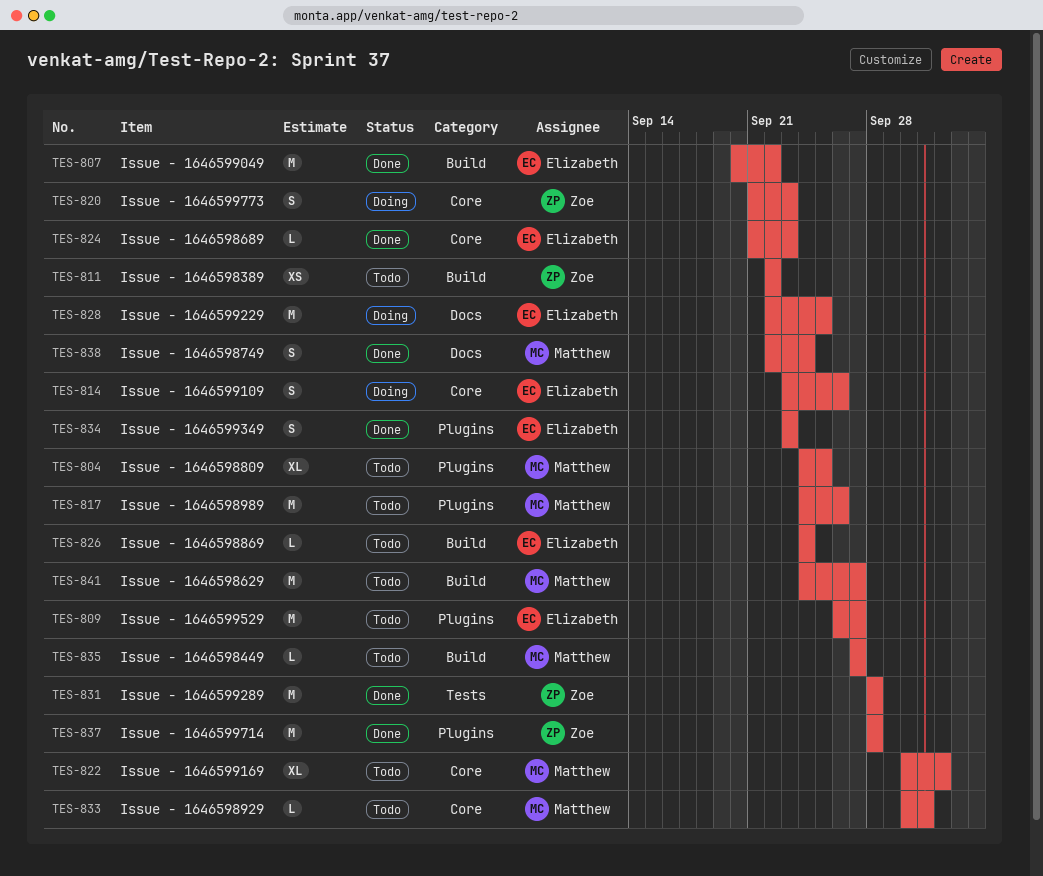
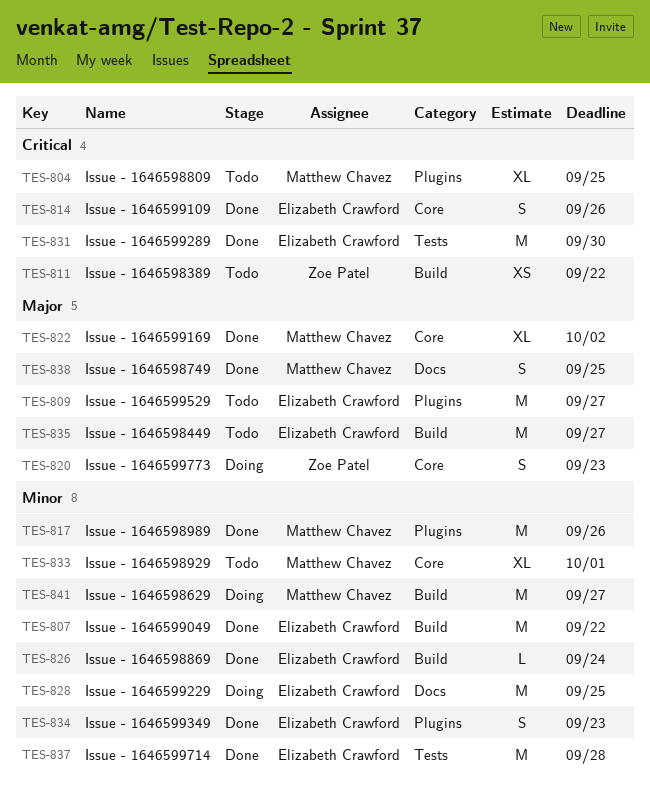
TES-814, status: Doing -> Done
TES-817, status: Todo -> Done
TES-822, status: Todo -> Done
TES-824: present -> none
TES-826, status: Todo -> Done
TES-831, owner: Zoe Patel -> Elizabeth Crawford
TES-831, due: Sep 28 -> Sep 30
TES-833, estimate: L -> XL
TES-835, owner: Matthew Chavez -> Elizabeth Crawford
TES-835, estimate: L -> M
TES-837, owner: Zoe Patel -> Elizabeth Crawford
TES-837, label: Plugins -> Tests
TES-838, due: Sep 24 -> Sep 25
TES-841, status: Todo -> Doing

